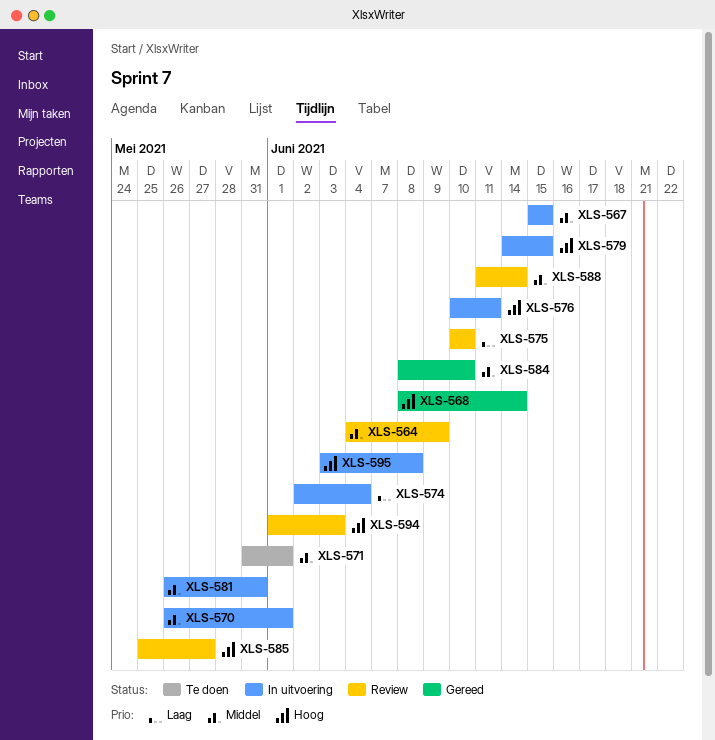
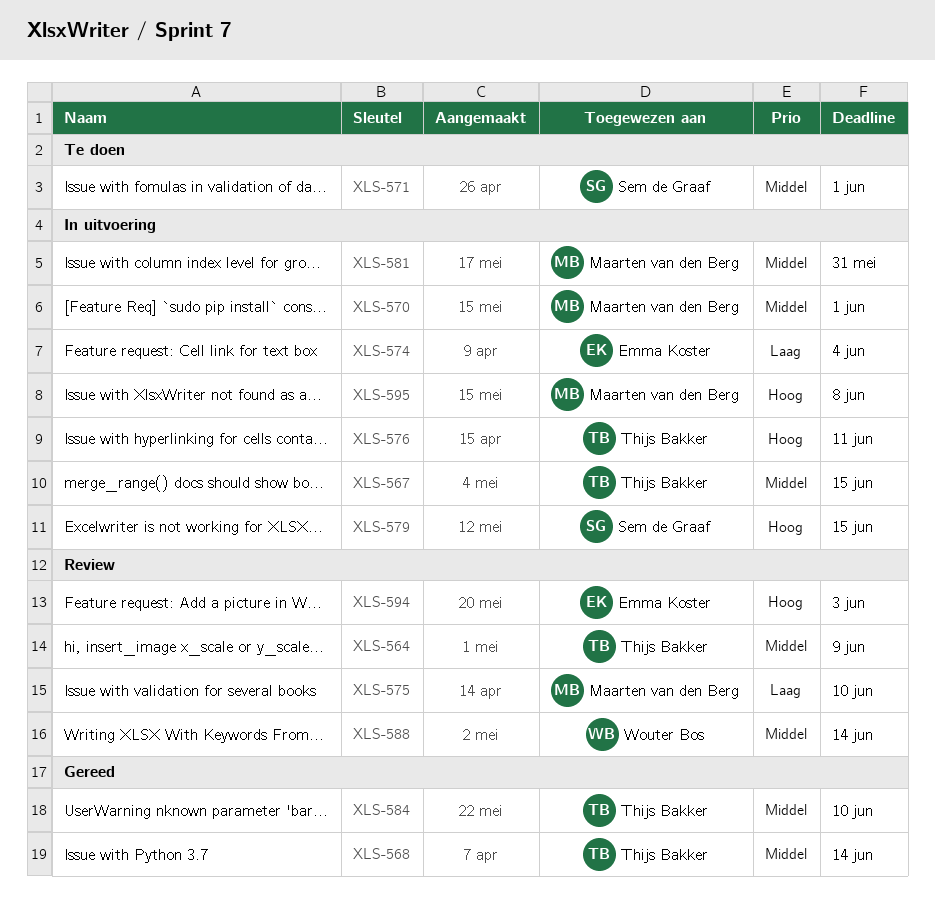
XLS-568, priority: Hoog -> Middel
XLS-585: present -> none

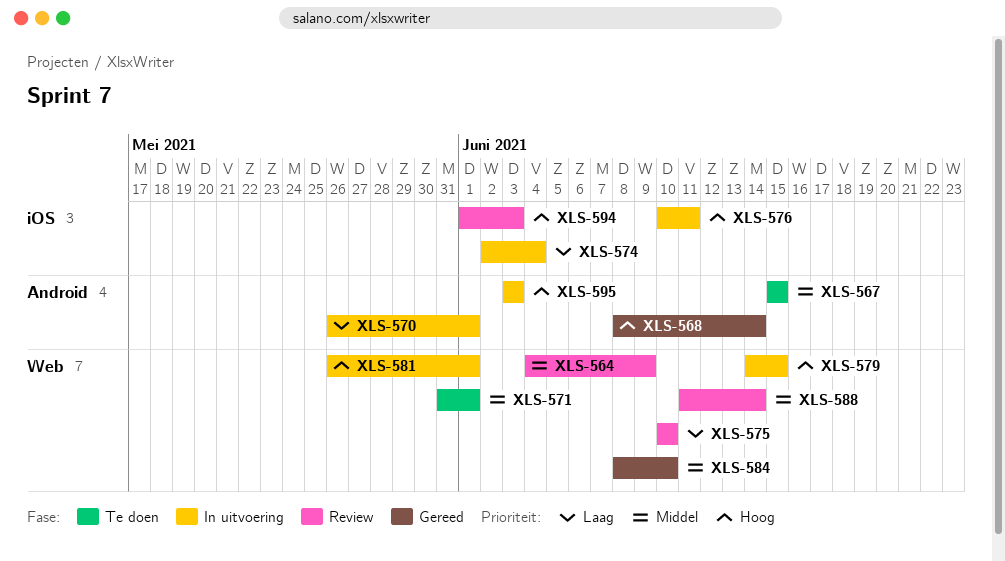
XLS-567, status: In uitvoering -> Te doen
XLS-568, priority: Middel -> Hoog
XLS-570, priority: Middel -> Laag
XLS-581, priority: Middel -> Hoog
XLS-581, due: May 31 -> Jun 1
XLS-595, due: Jun 8 -> Jun 3

